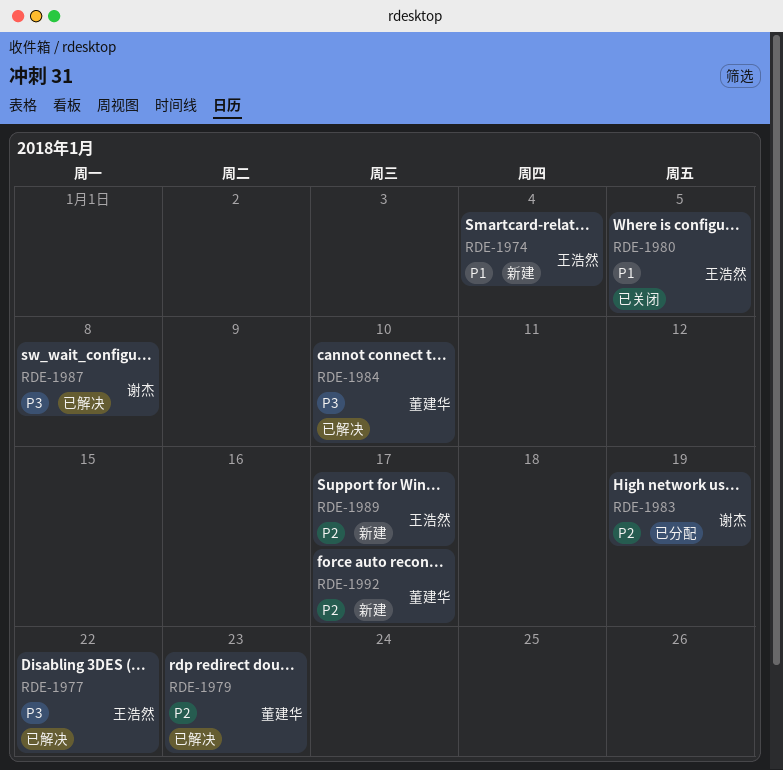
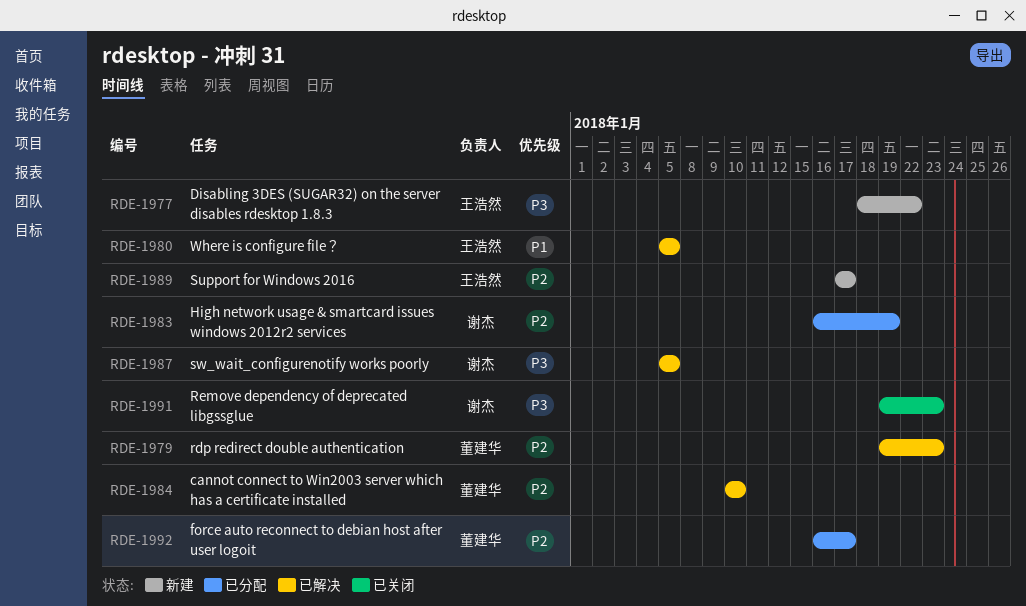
RDE-1974: present -> none
RDE-1977, status: 已解决 -> 新建
RDE-1980, status: 已关闭 -> 已解决
RDE-1984, priority: P3 -> P2
RDE-1987, due: Jan 8 -> Jan 5
RDE-1991: none -> present
RDE-1992, status: 新建 -> 已分配

